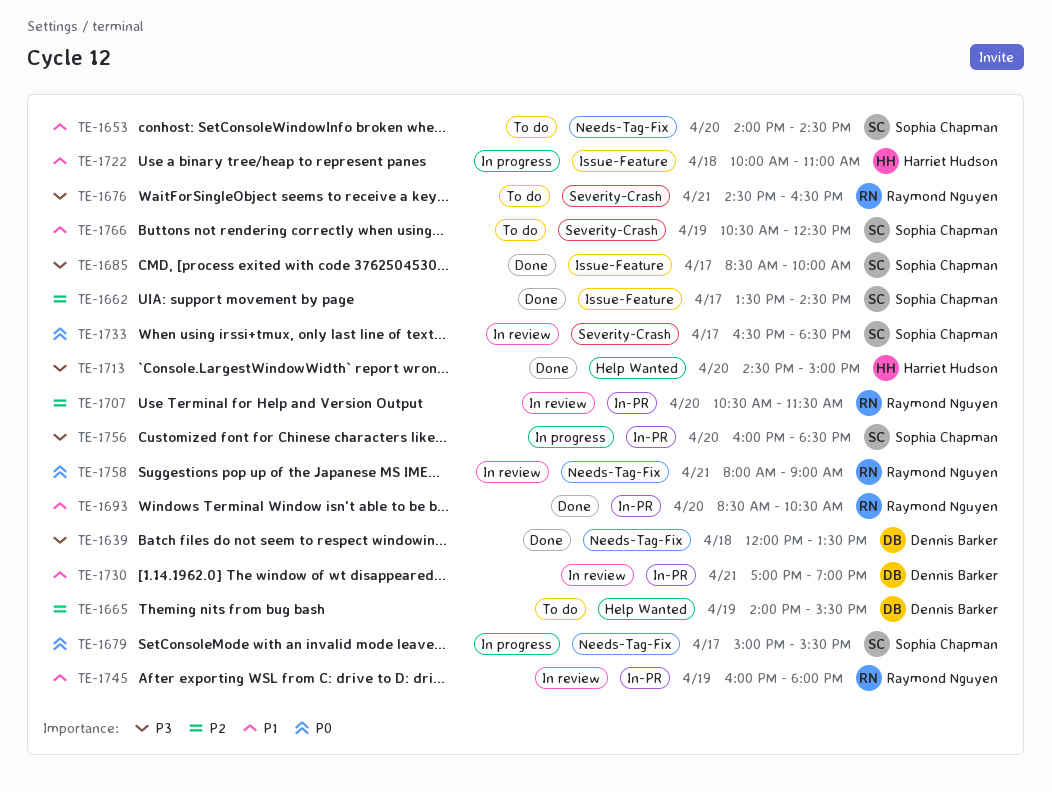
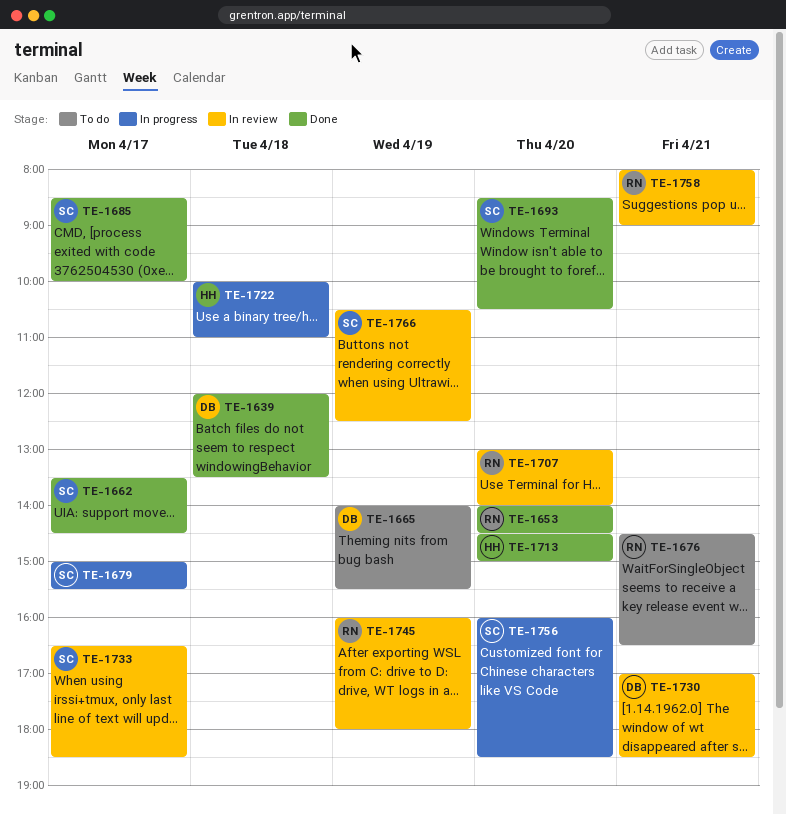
TE-1653, status: To do -> Done
TE-1653, owner: Sophia Chapman -> Raymond Nguyen
TE-1693, owner: Raymond Nguyen -> Sophia Chapman
TE-1707, begins: 10:30 -> 13:00
TE-1707, ends: 11:30 -> 14:00
TE-1730, ends: 19:00 -> 18:30
TE-1766, status: To do -> In review

